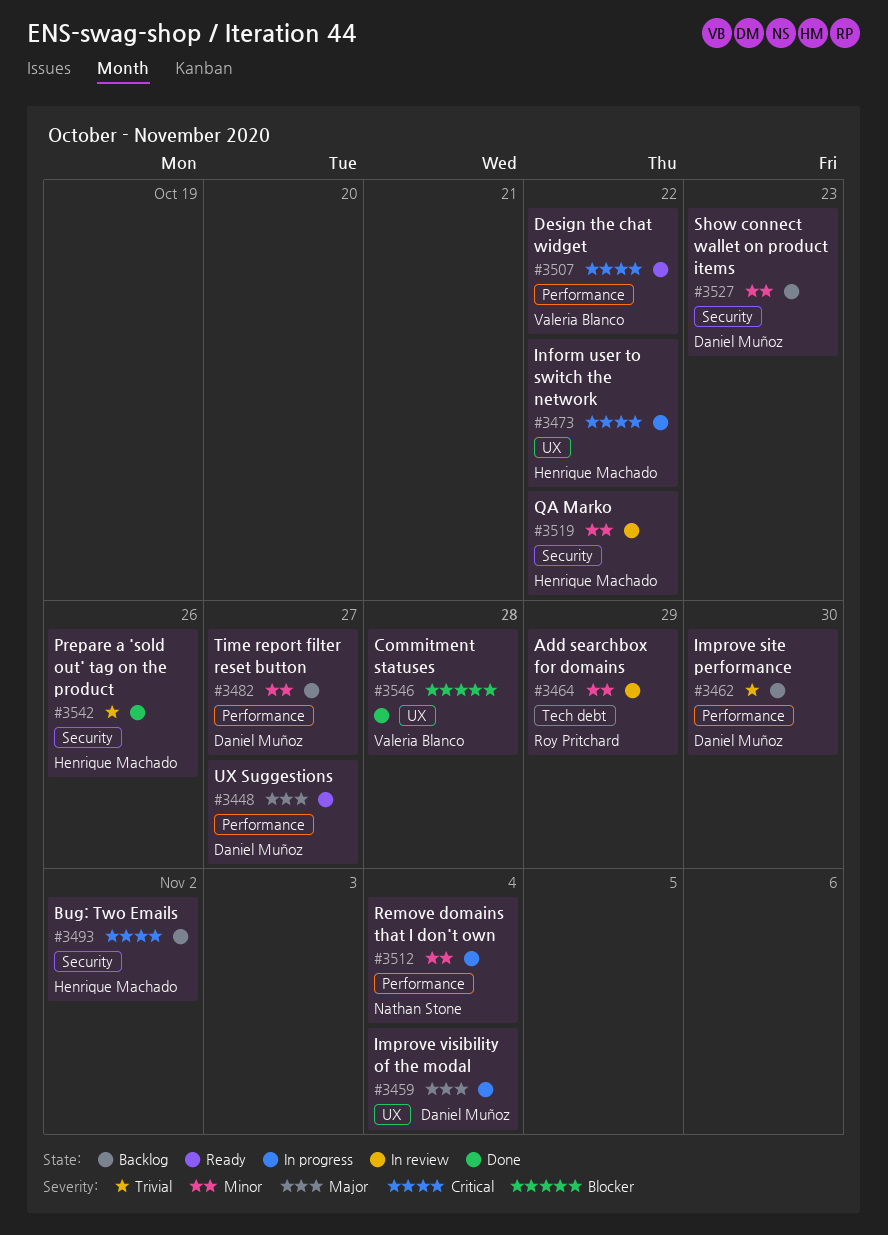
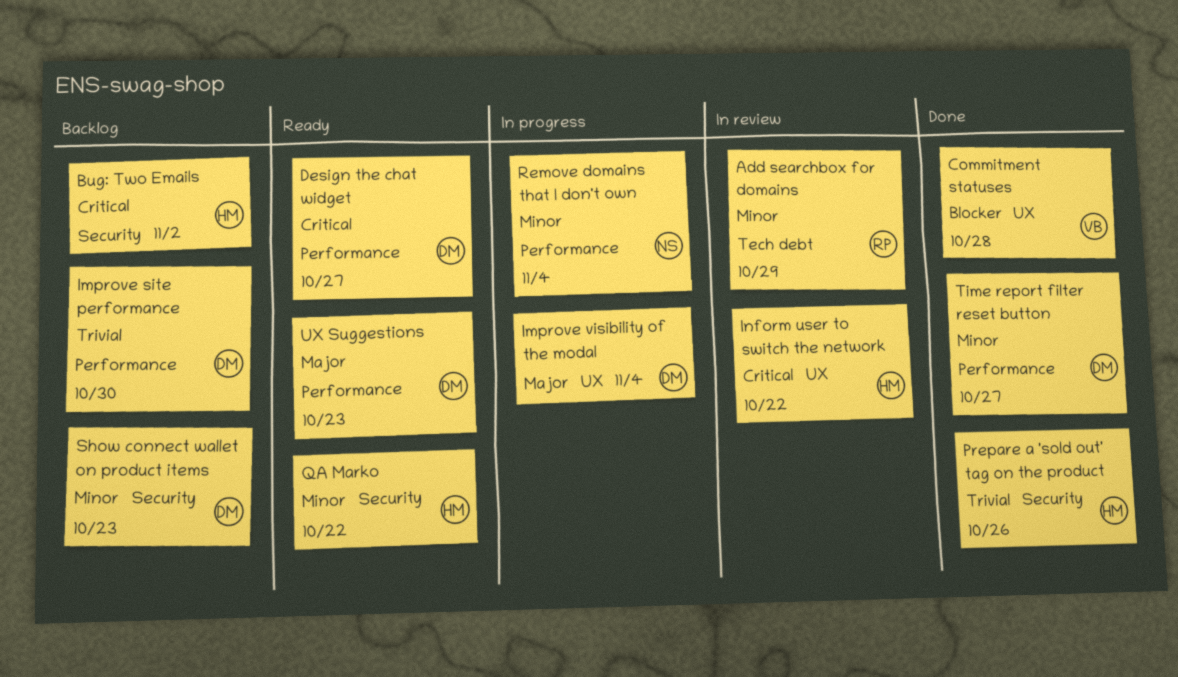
Design the chat widget, owner: Valeria Blanco -> Daniel Muñoz
Design the chat widget, due: Oct 22 -> Oct 27
Inform user to switch the network, status: In progress -> In review
QA Marko, status: In review -> Ready
Time report filter reset button, status: Backlog -> Done
UX Suggestions, due: Oct 27 -> Oct 23

